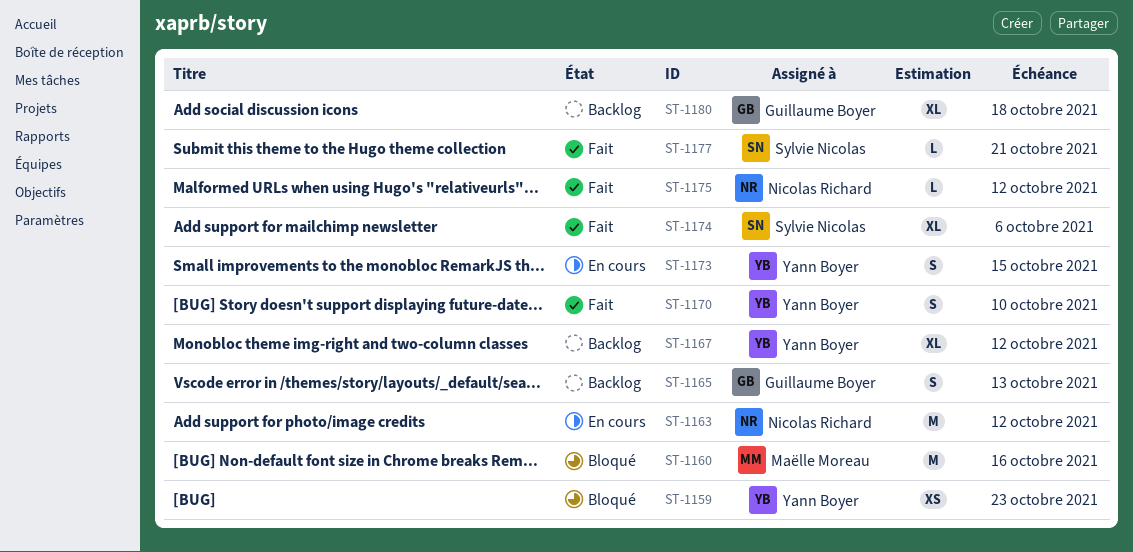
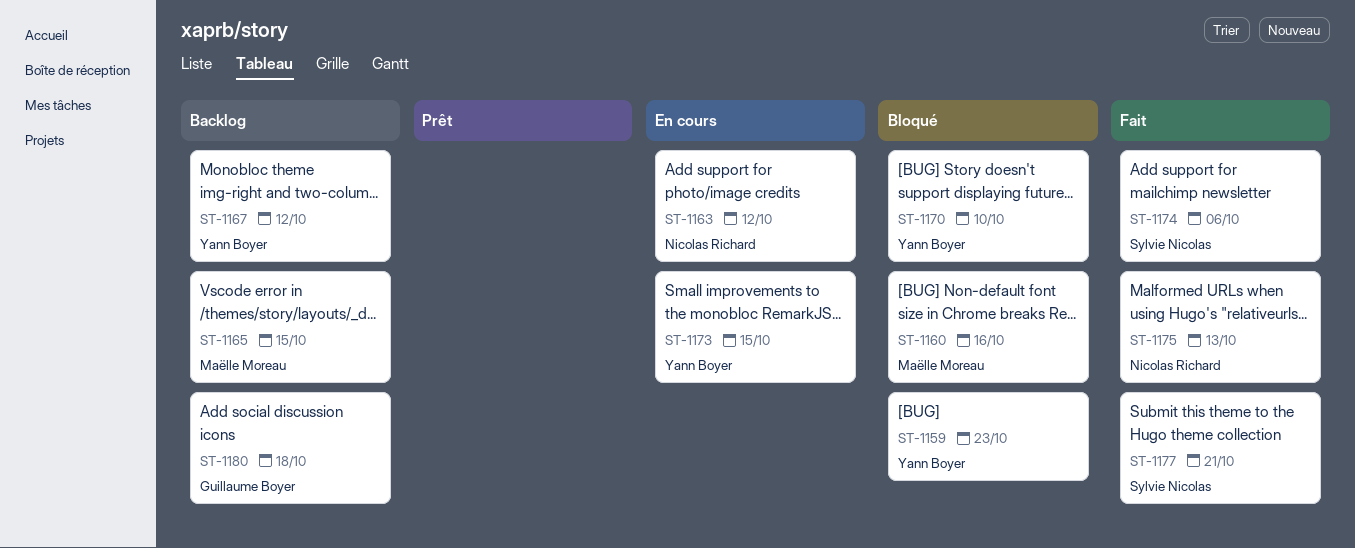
ST-1165, owner: Guillaume Boyer -> Maëlle Moreau
ST-1165, due: Oct 13 -> Oct 15
ST-1170, status: Fait -> Bloqué
ST-1175, due: Oct 12 -> Oct 13

